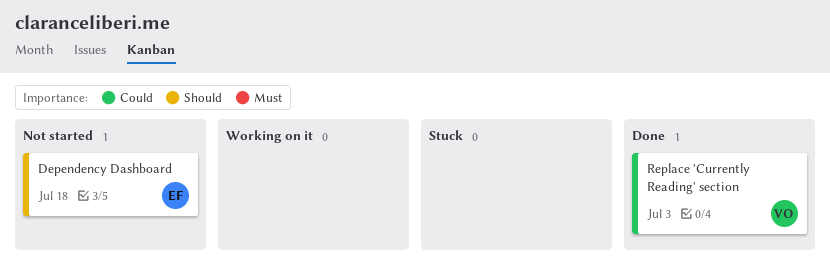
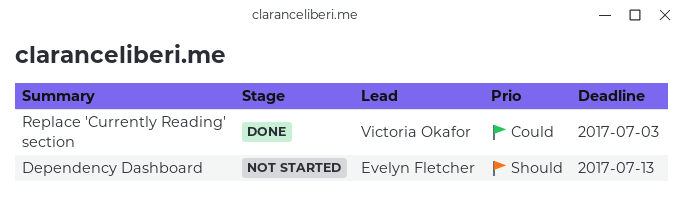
Dependency Dashboard, due: Jul 18 -> Jul 13

